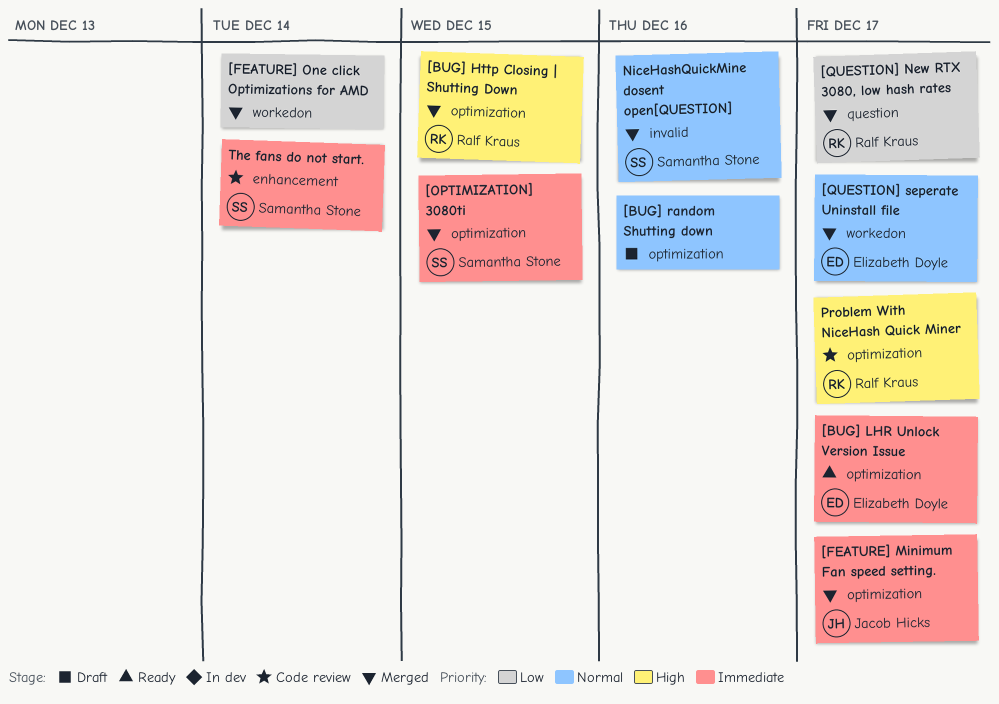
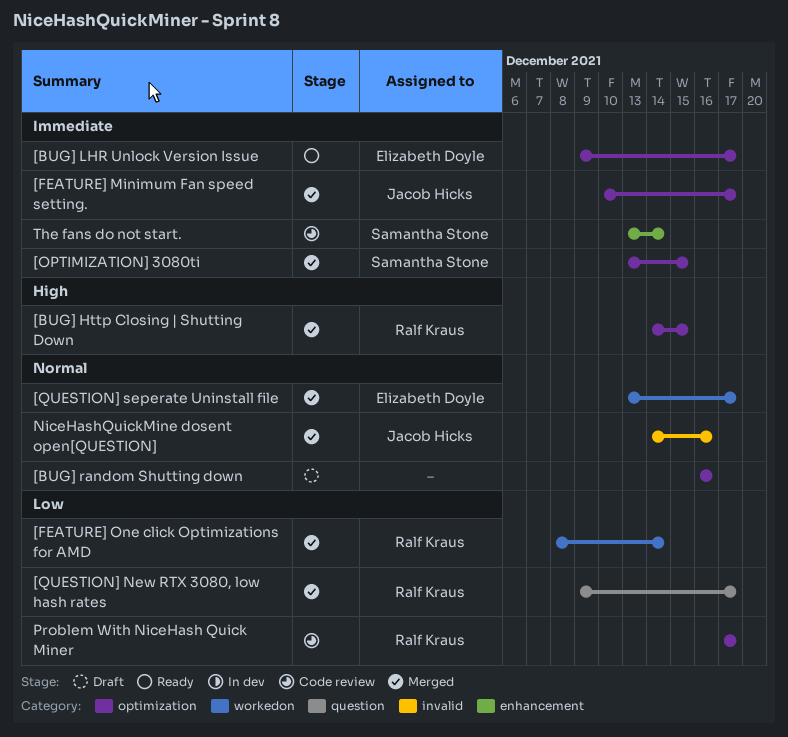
[FEATURE] One click Optimizations for AMD, owner: none -> Ralf Kraus
NiceHashQuickMine dosent open[QUESTION], owner: Samantha Stone -> Jacob Hicks
Problem With NiceHash Quick Miner, priority: High -> Low

